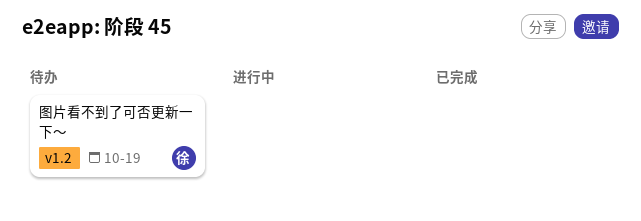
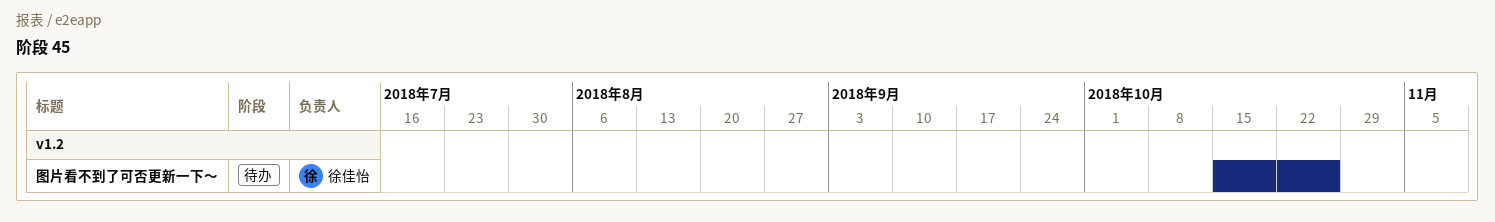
图片看不到了可否更新一下～, due: Oct 19 -> Oct 26

